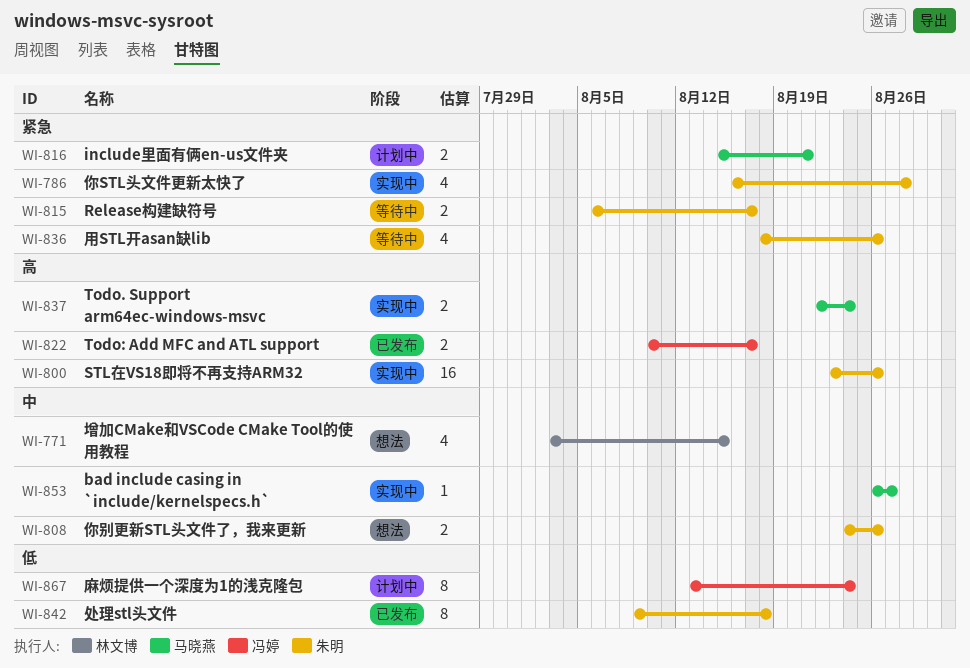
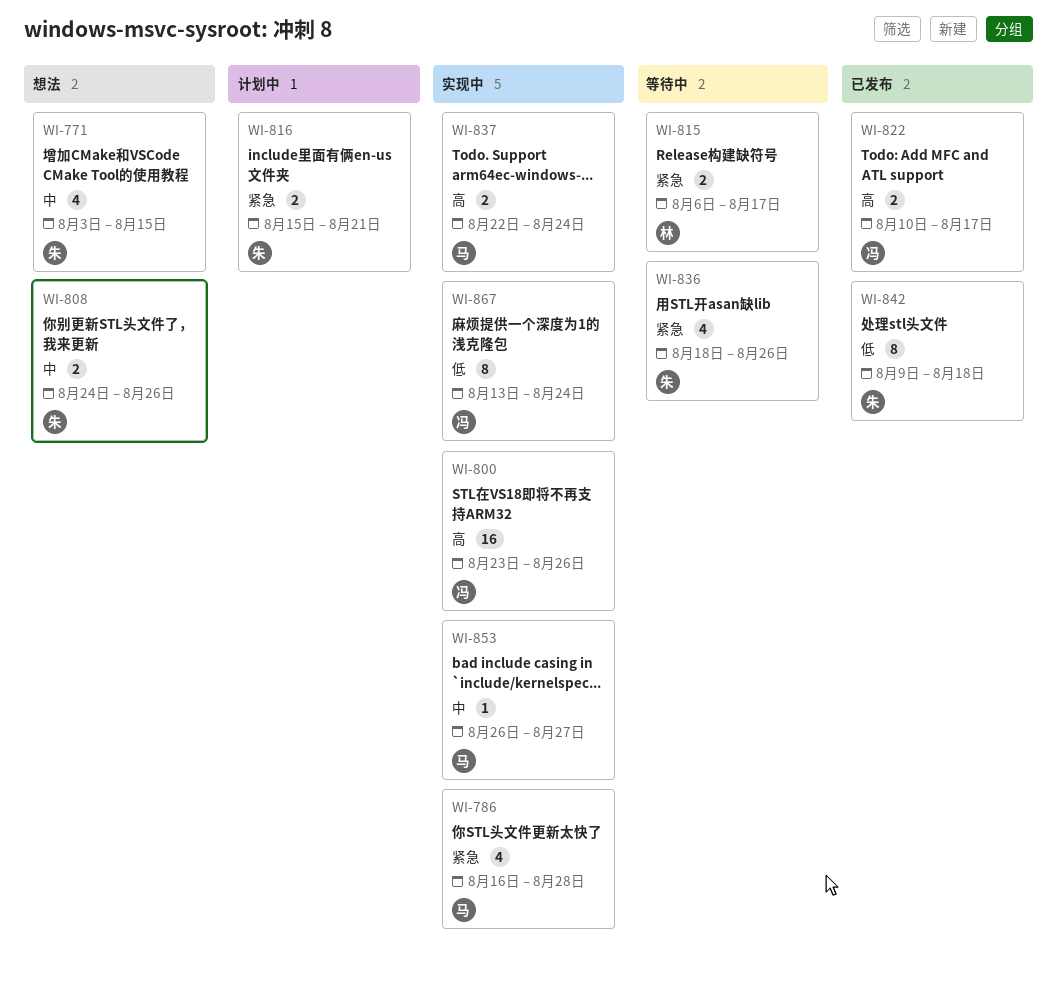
WI-771, owner: 林文博 -> 朱明
WI-786, owner: 朱明 -> 马晓燕
WI-800, owner: 朱明 -> 冯婷
WI-815, owner: 朱明 -> 林文博
WI-816, owner: 马晓燕 -> 朱明
WI-867, status: 计划中 -> 实现中

